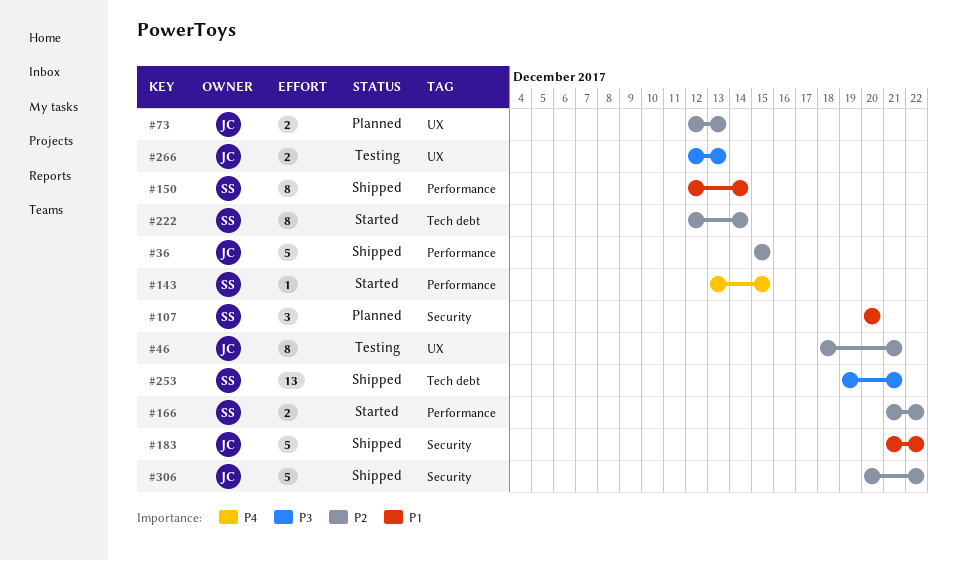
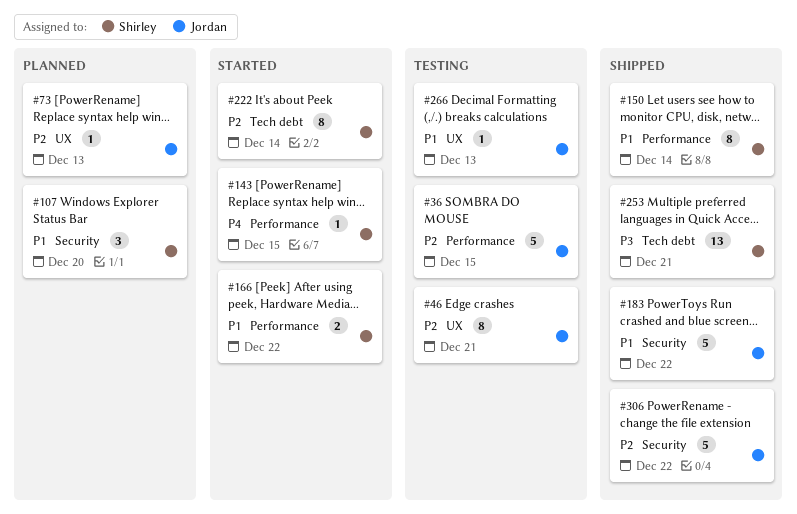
#36, status: Shipped -> Testing
#73, estimate: 2 -> 1
#166, priority: P2 -> P1
#266, priority: P3 -> P1
#266, estimate: 2 -> 1

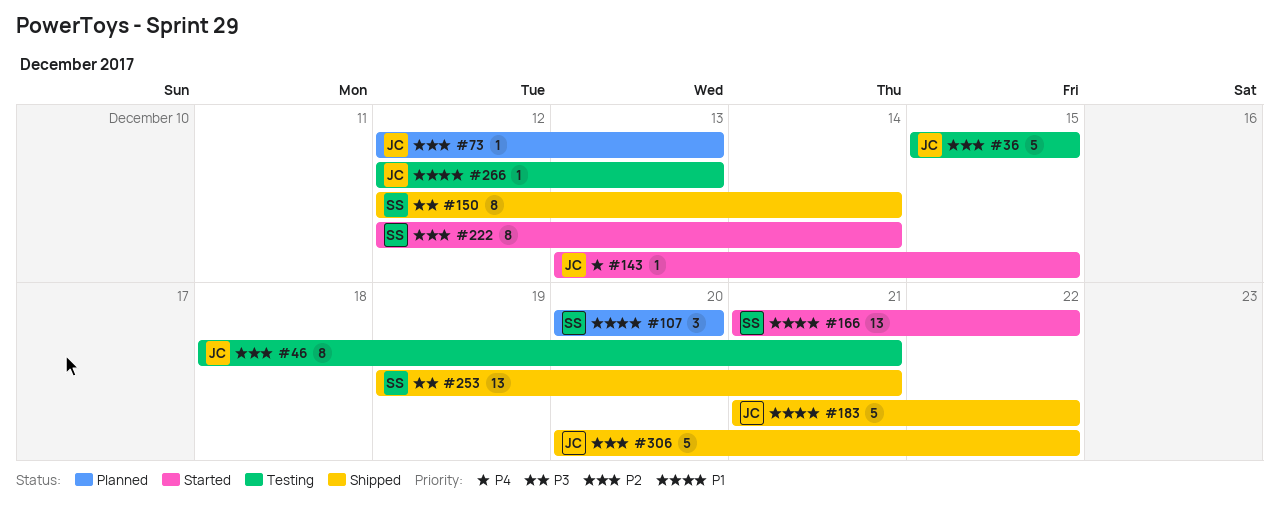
#143, owner: Shirley -> Jordan
#150, priority: P1 -> P3
#166, estimate: 2 -> 13

